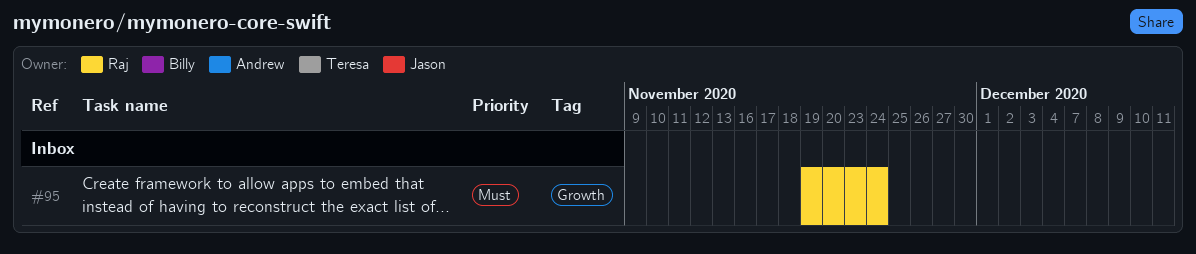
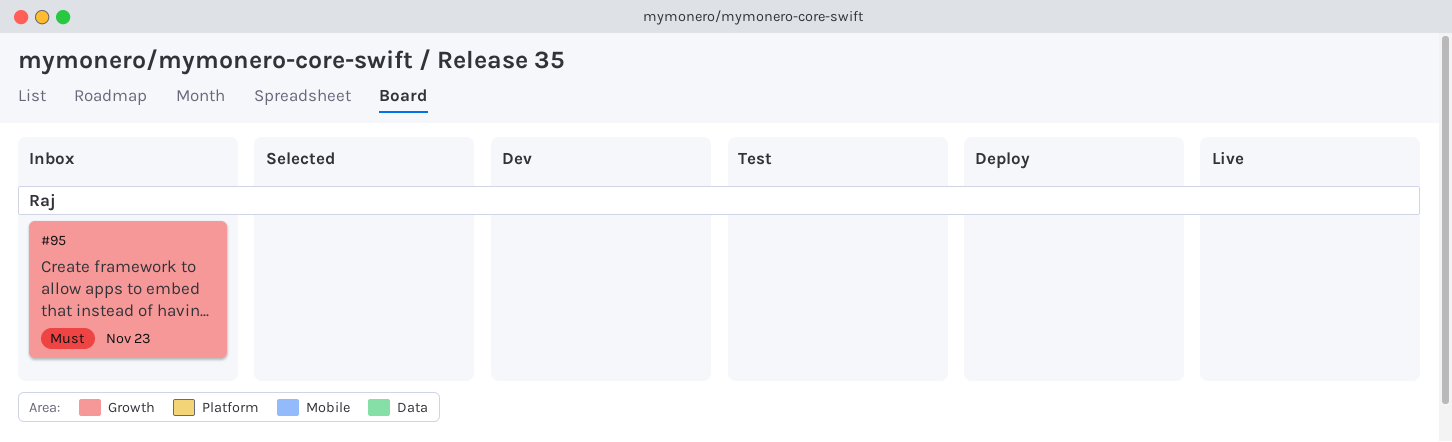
#95, due: Nov 24 -> Nov 23

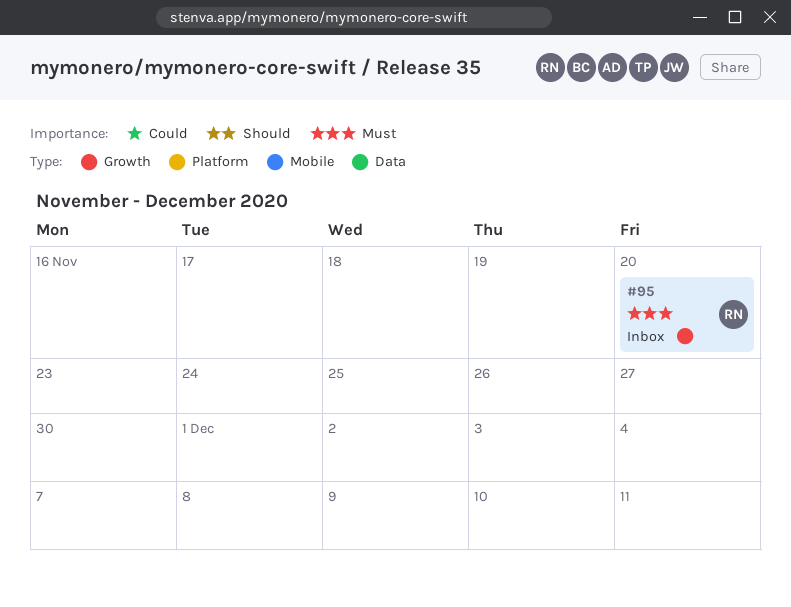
#95, due: Nov 23 -> Nov 20

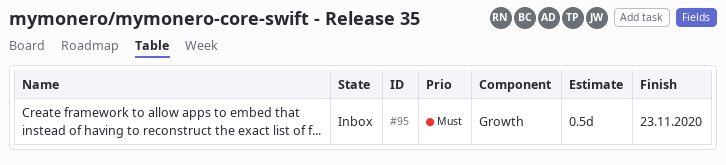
#95, due: Nov 20 -> Nov 23

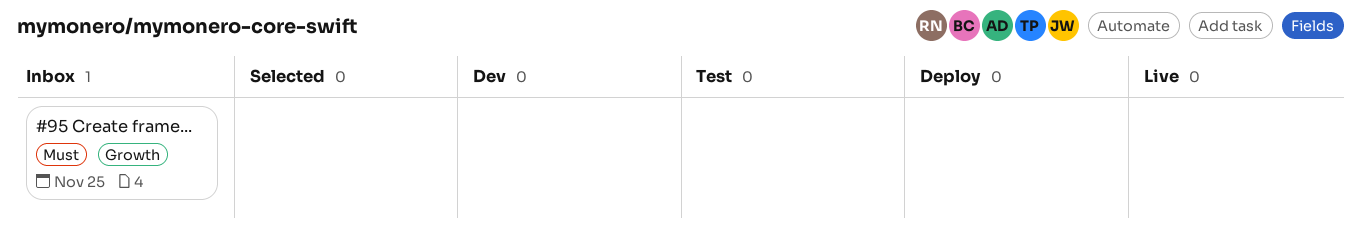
#95, due: Nov 23 -> Nov 25

